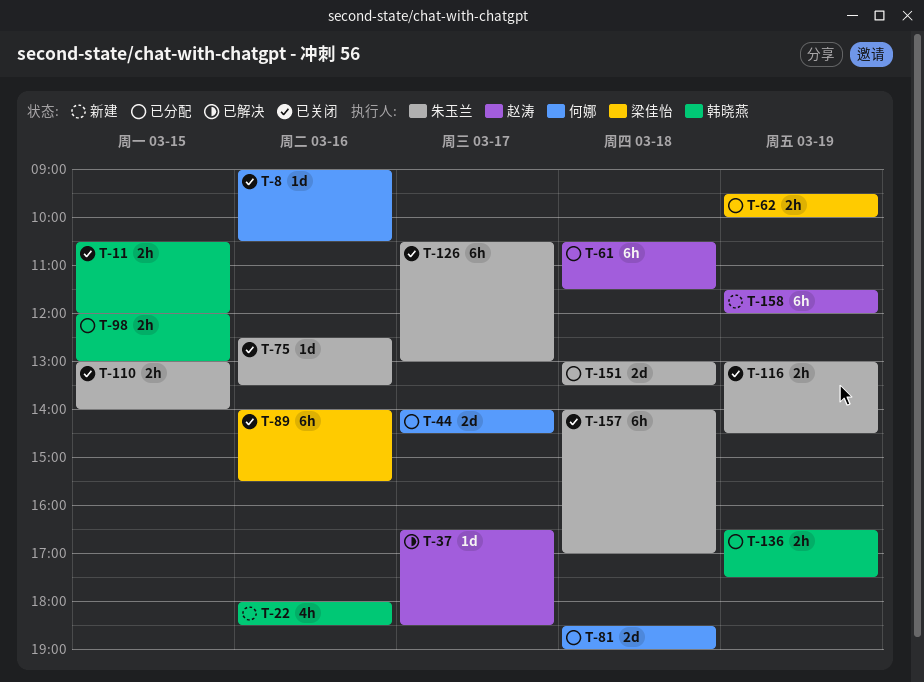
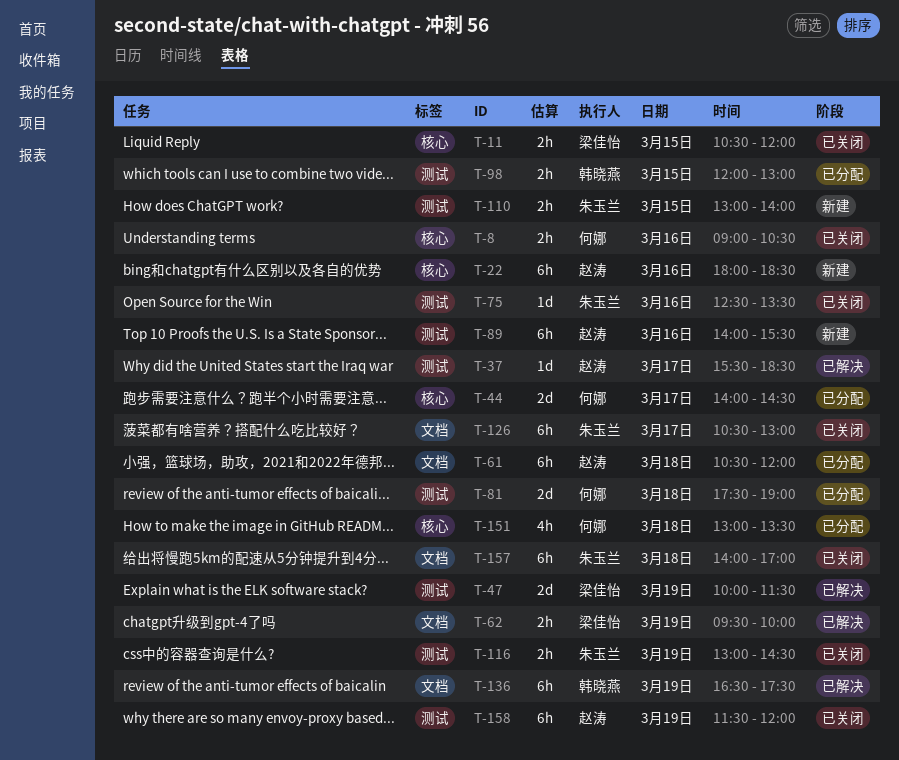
T-8, estimate: 1d -> 2h
T-11, owner: 韩晓燕 -> 梁佳怡
T-22, owner: 韩晓燕 -> 赵涛
T-22, estimate: 4h -> 6h
T-37, begins: 16:30 -> 15:30
T-47: none -> present
T-61, ends: 11:30 -> 12:00
T-62, status: 已分配 -> 已解决
T-81, begins: 18:30 -> 17:30
T-89, status: 已关闭 -> 新建
T-89, owner: 梁佳怡 -> 赵涛
T-110, status: 已关闭 -> 新建
T-136, status: 已分配 -> 已解决
T-136, estimate: 2h -> 6h
T-151, owner: 朱玉兰 -> 何娜
T-151, estimate: 2d -> 4h
T-158, status: 新建 -> 已关闭

